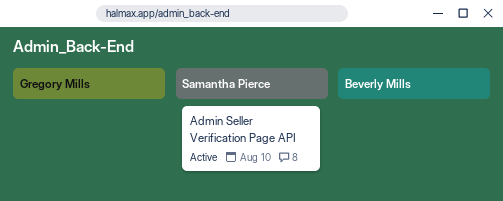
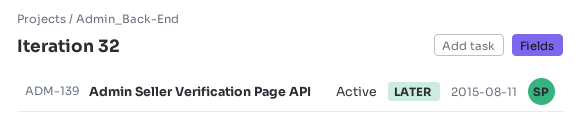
Admin Seller Verification Page API, due: Aug 10 -> Aug 11

